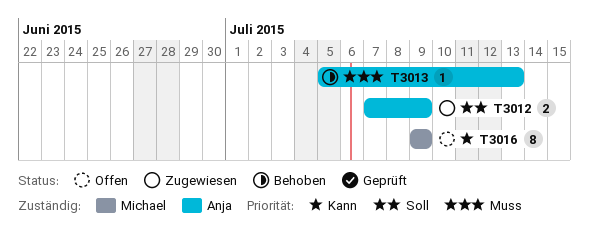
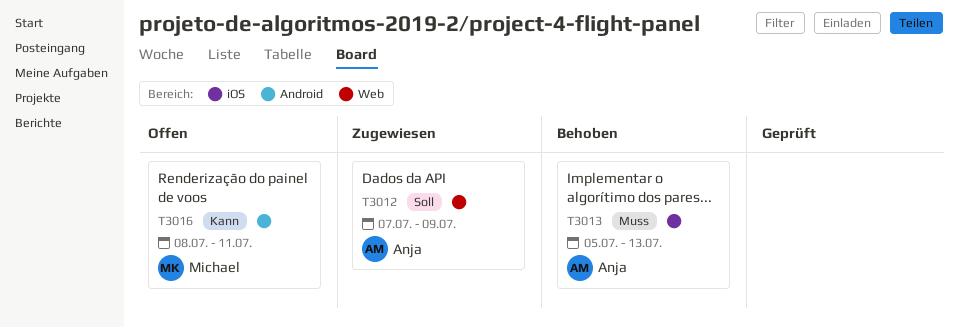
T3016, start: Jul 9 -> Jul 8
T3016, due: Jul 9 -> Jul 11

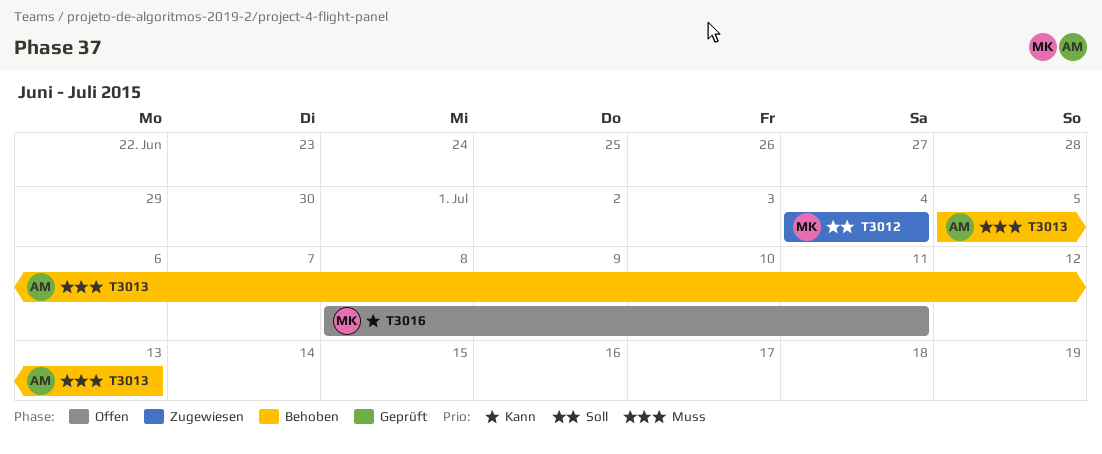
T3012, owner: Anja -> Michael
T3012, start: Jul 7 -> Jul 4
T3012, due: Jul 9 -> Jul 4

